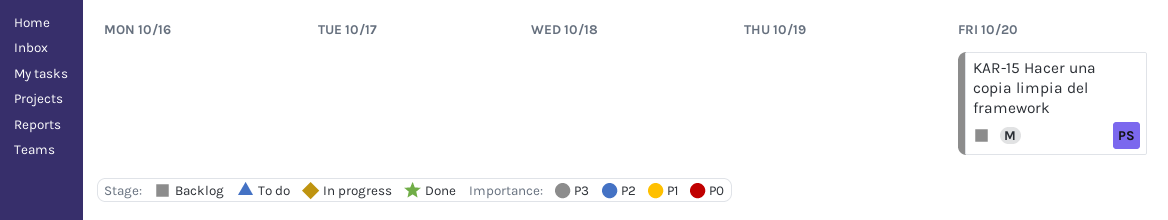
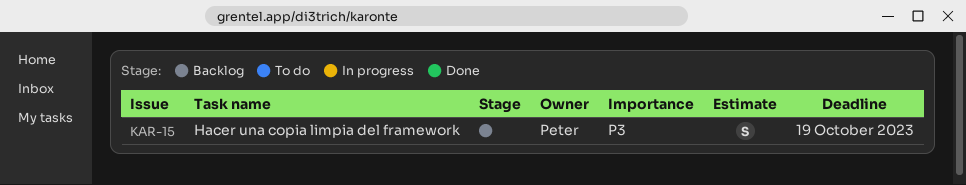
KAR-15, estimate: M -> S
KAR-15, due: Oct 20 -> Oct 19

